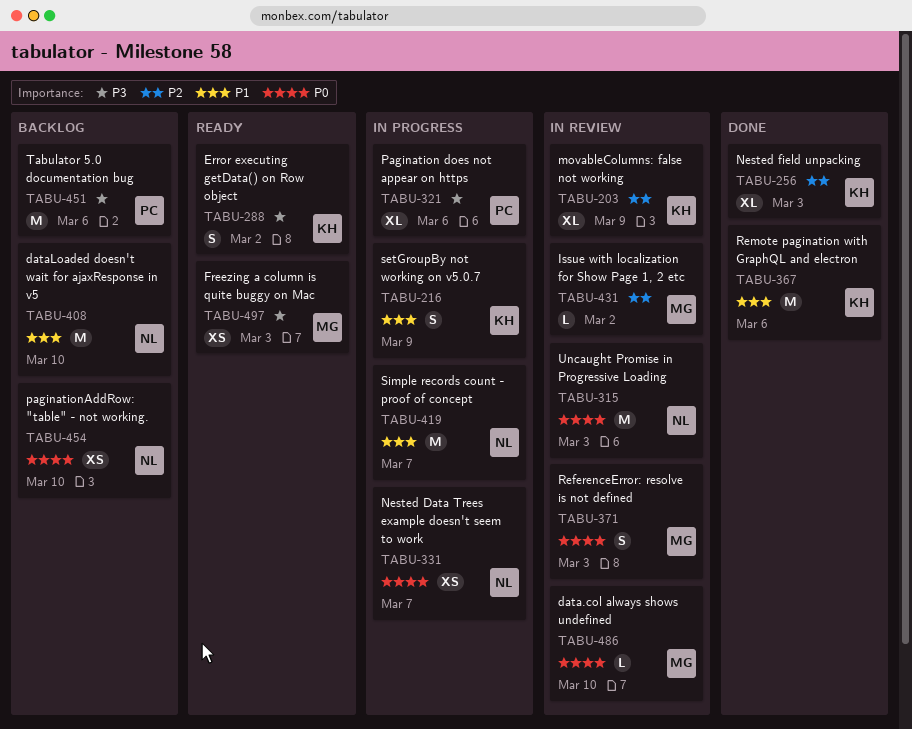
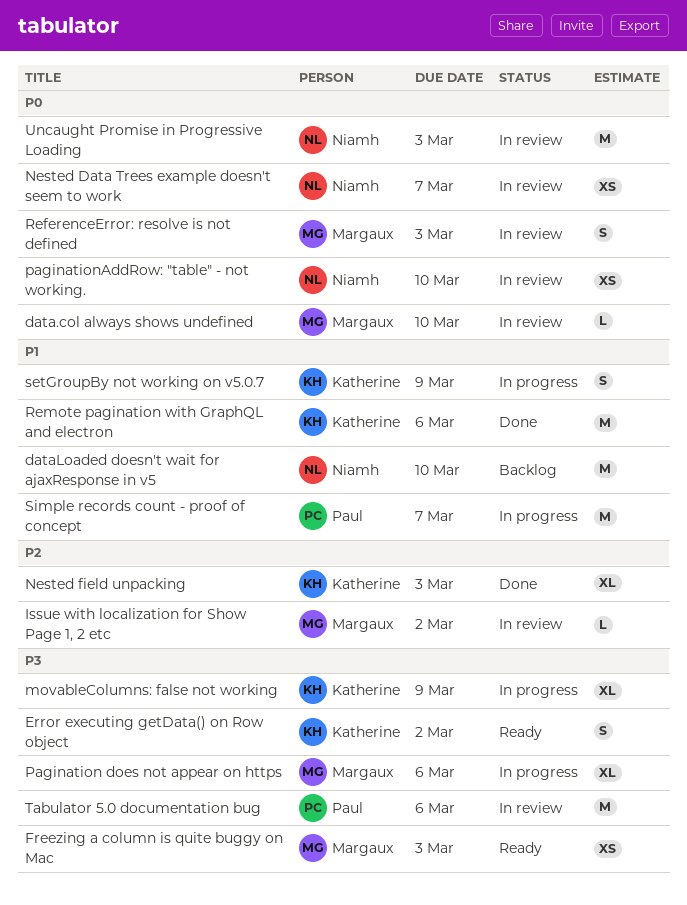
movableColumns: false not working, status: In review -> In progress
movableColumns: false not working, priority: P2 -> P3
Nested Data Trees example doesn't seem to work, status: In progress -> In review
Pagination does not appear on https, owner: Paul -> Margaux
paginationAddRow: "table" - not working., status: Backlog -> In review
Simple records count - proof of concept, owner: Niamh -> Paul
Tabulator 5.0 documentation bug, status: Backlog -> In review

